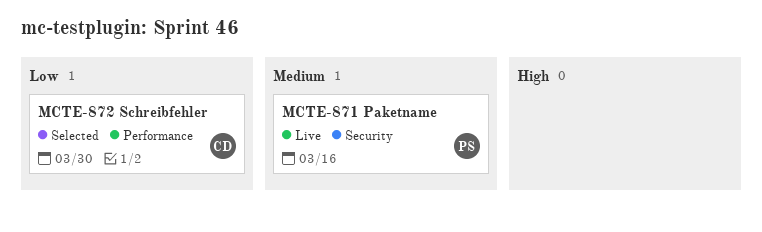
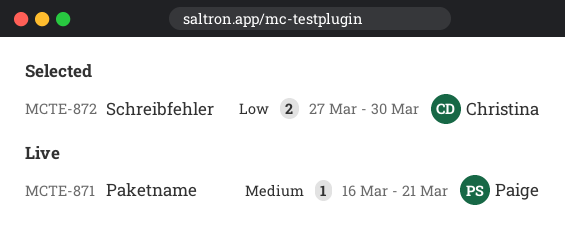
MCTE-871, due: Mar 16 -> Mar 21

